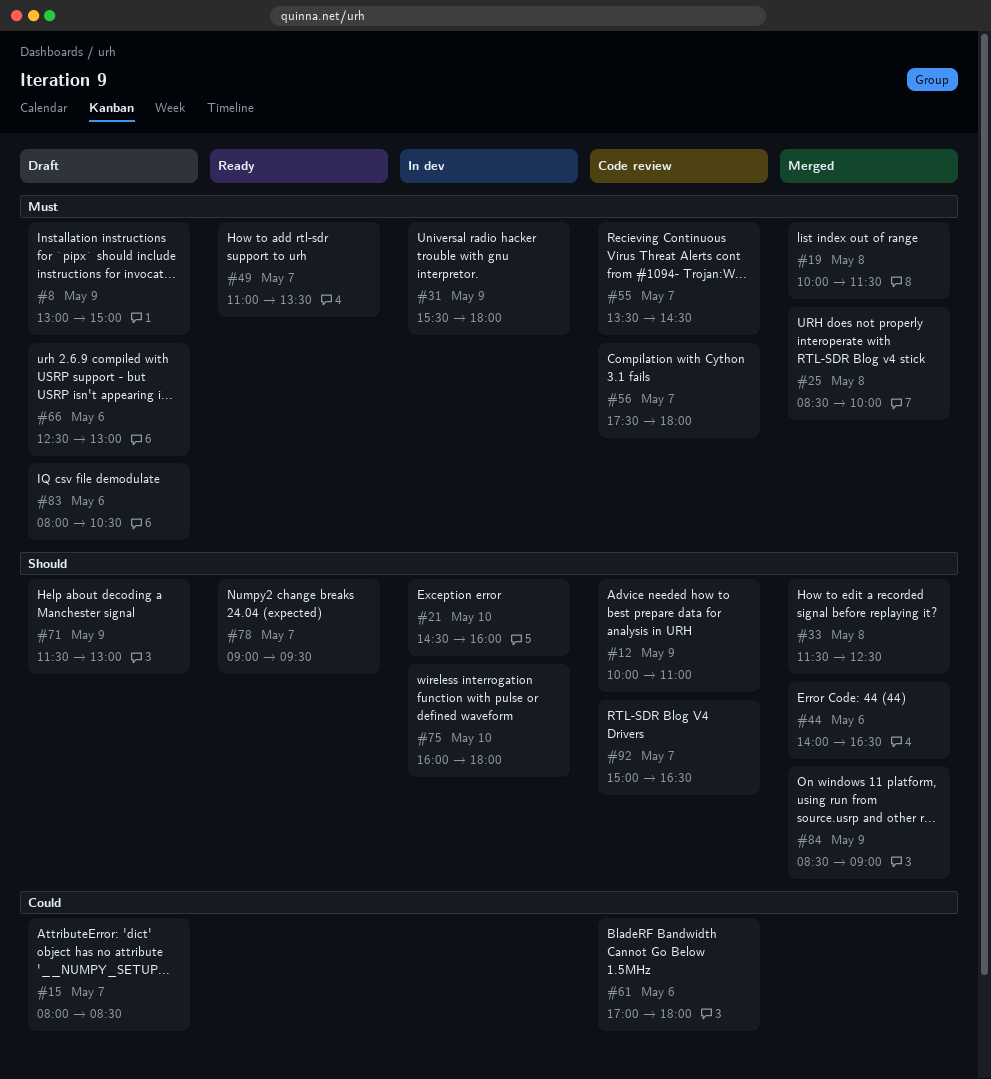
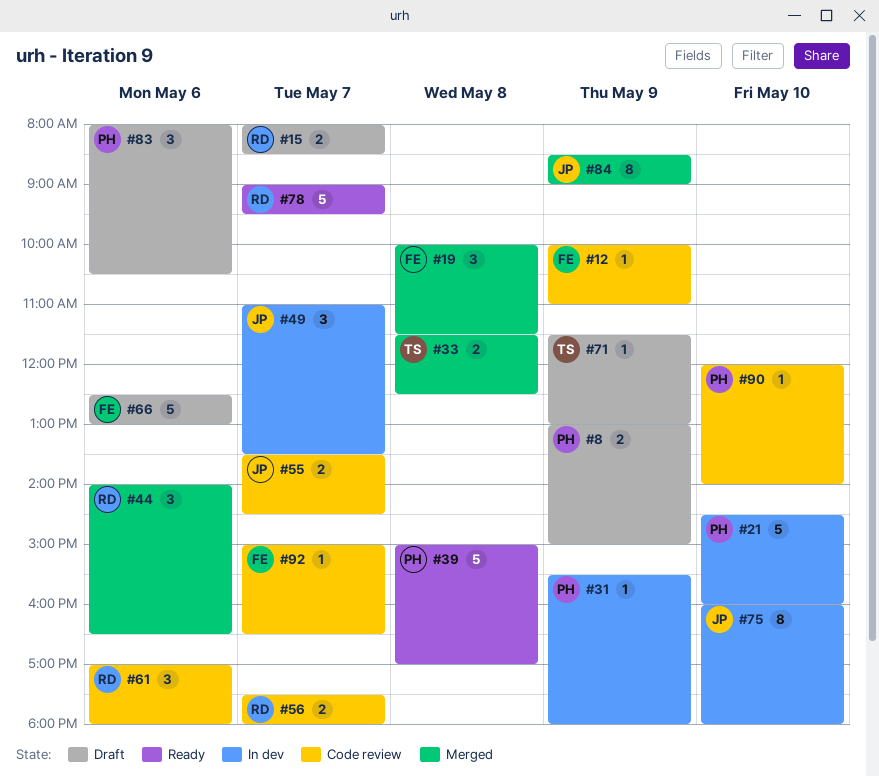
#25: present -> none
#39: none -> present
#49, status: Ready -> In dev
#90: none -> present

